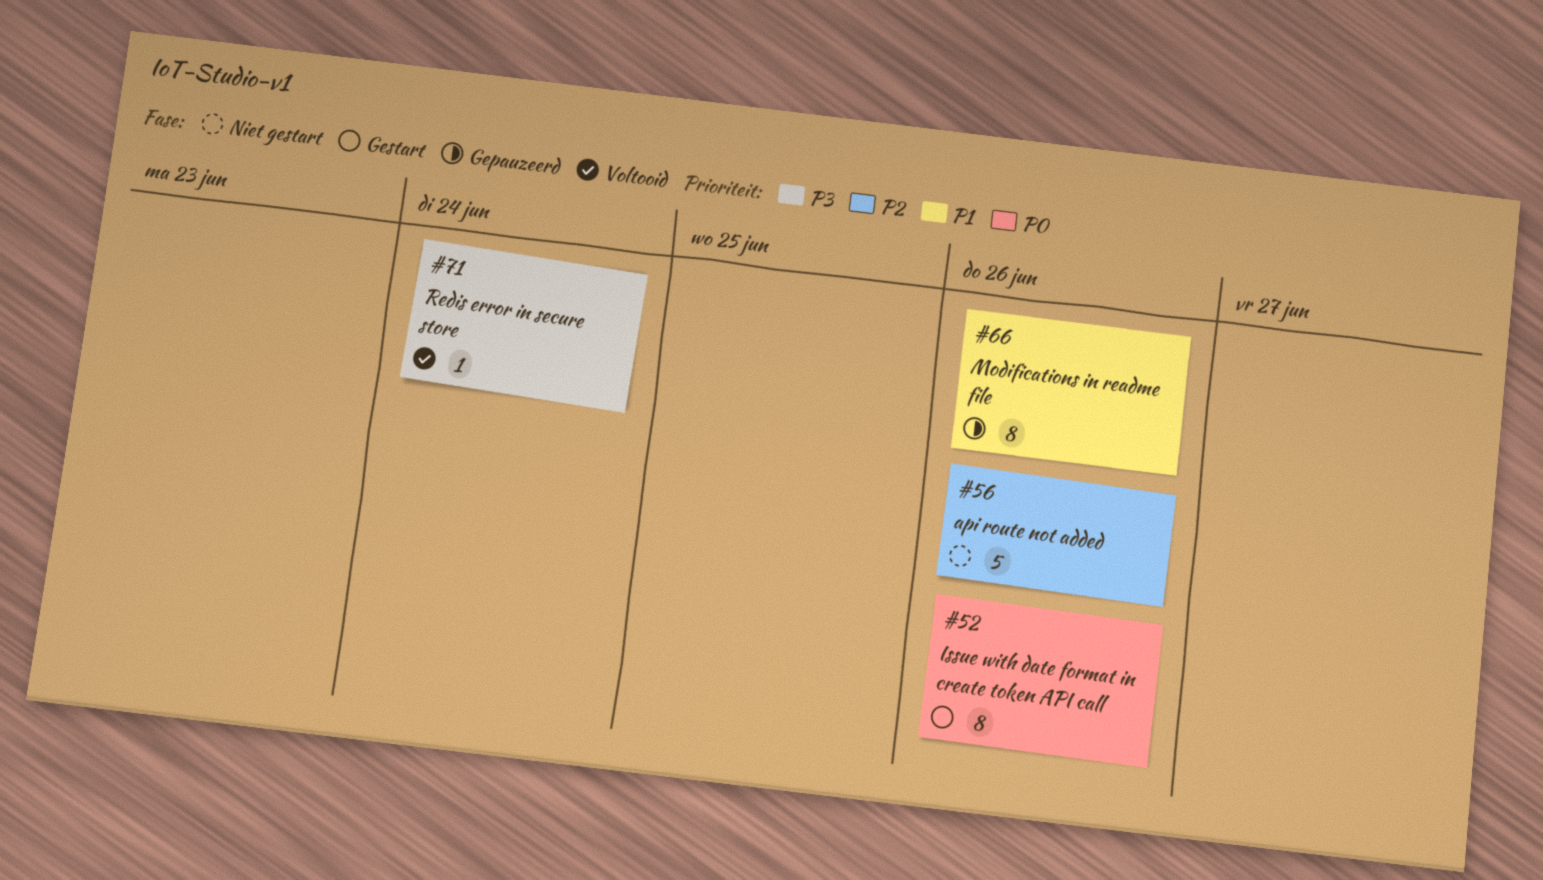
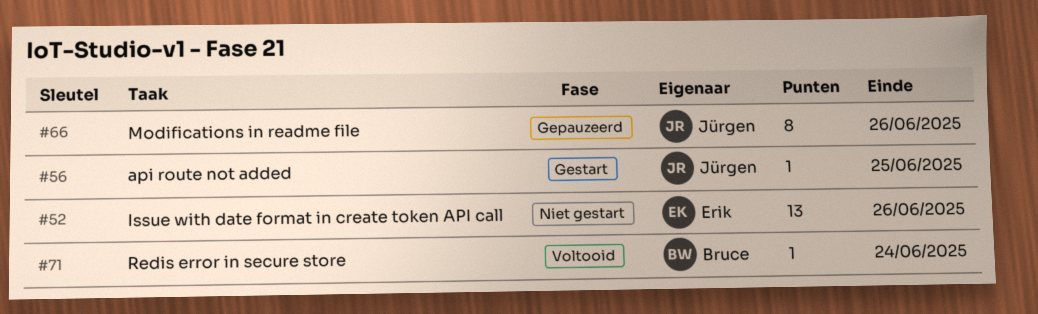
#52, status: Gestart -> Niet gestart
#52, estimate: 8 -> 13
#56, status: Niet gestart -> Gestart
#56, estimate: 5 -> 1
#56, due: Jun 26 -> Jun 25

